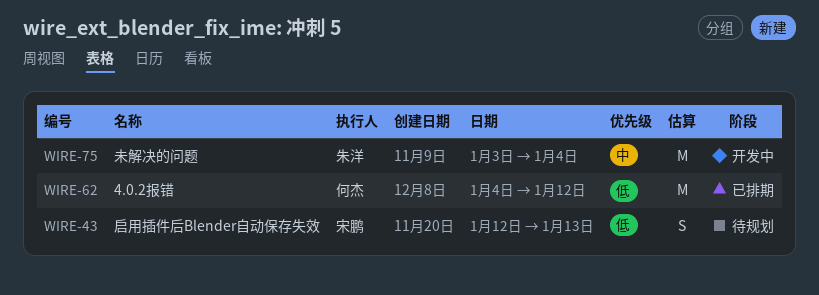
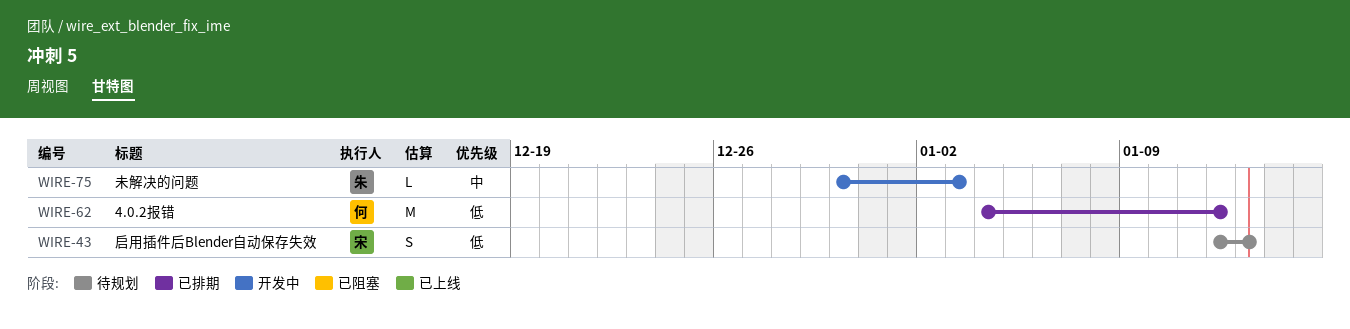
WIRE-75, estimate: M -> L
WIRE-75, start: Jan 3 -> Dec 30
WIRE-75, due: Jan 4 -> Jan 3

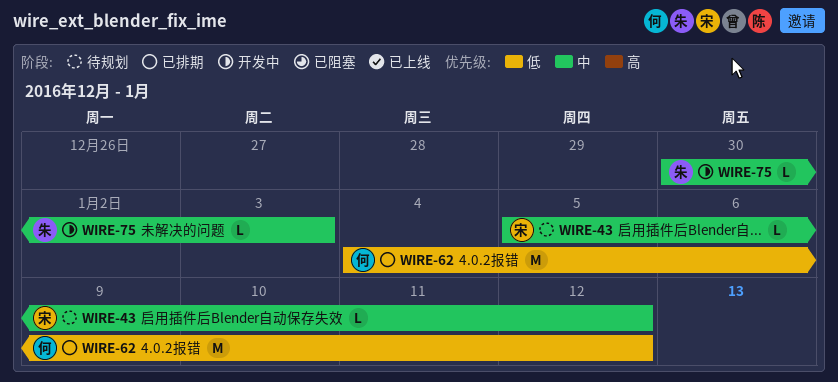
WIRE-43, priority: 低 -> 中
WIRE-43, estimate: S -> L
WIRE-43, start: Jan 12 -> Jan 5
WIRE-43, due: Jan 13 -> Jan 12

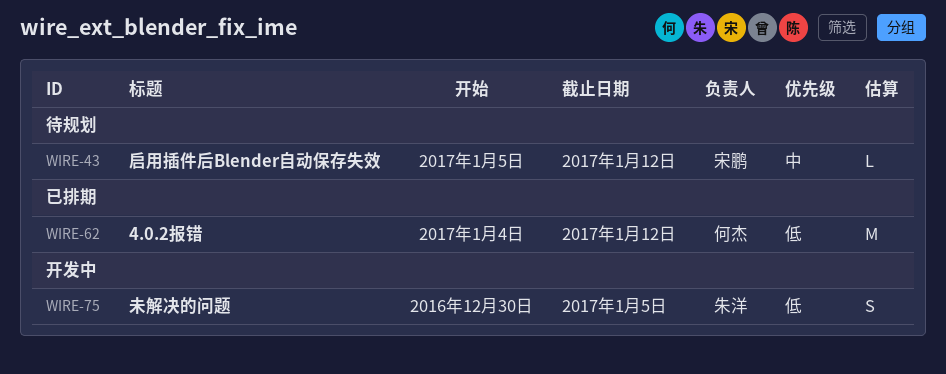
WIRE-75, priority: 中 -> 低
WIRE-75, estimate: L -> S
WIRE-75, due: Jan 3 -> Jan 5

